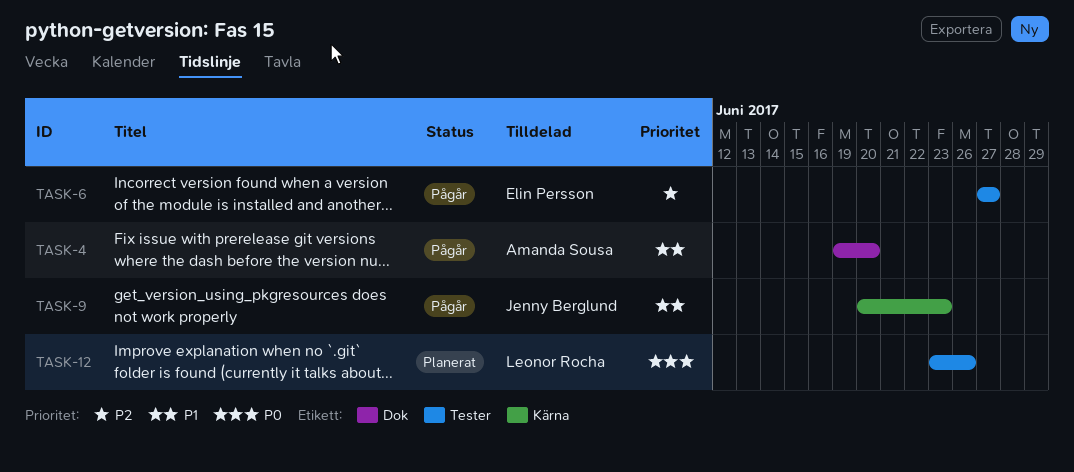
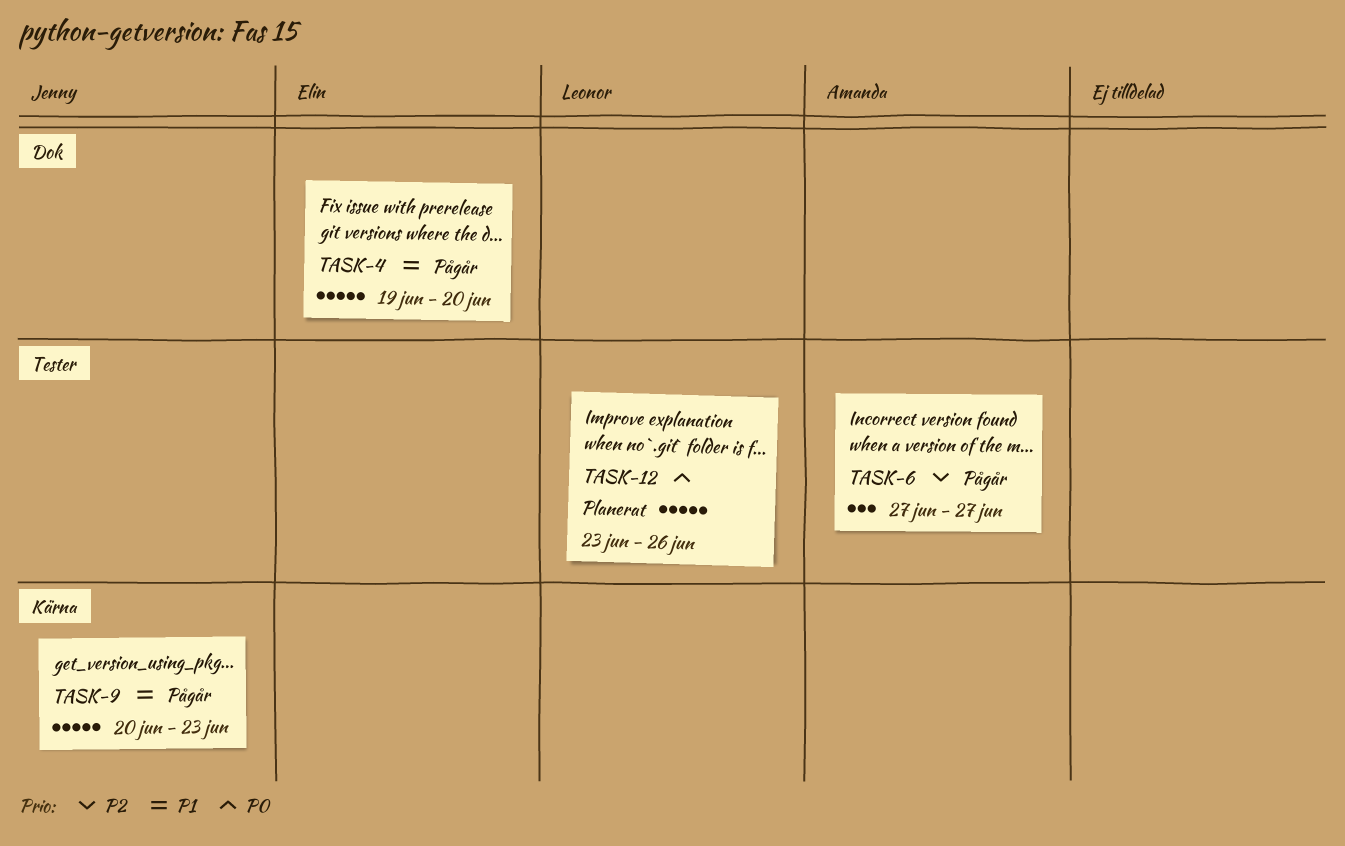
TASK-4, owner: Amanda Sousa -> Elin Persson
TASK-6, owner: Elin Persson -> Amanda Sousa

